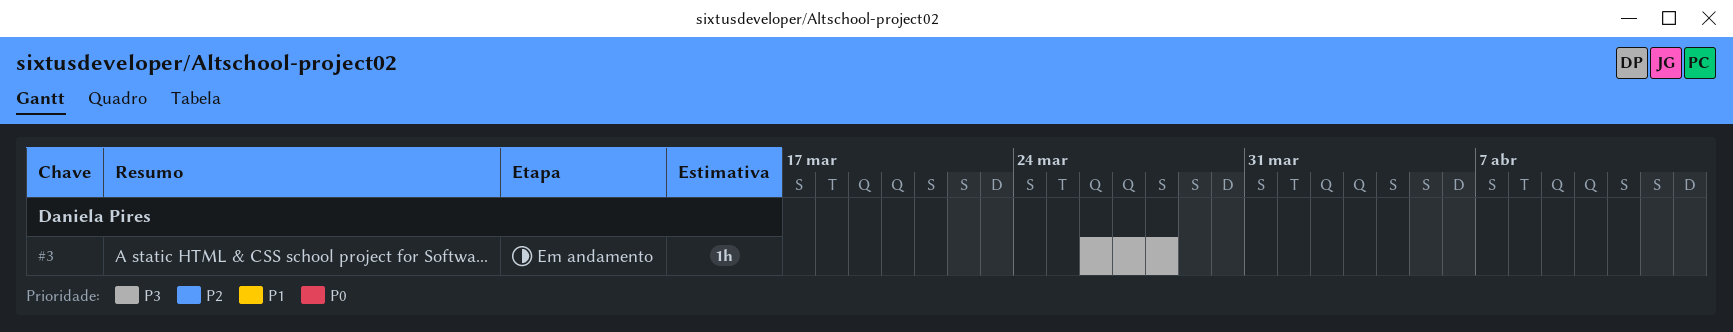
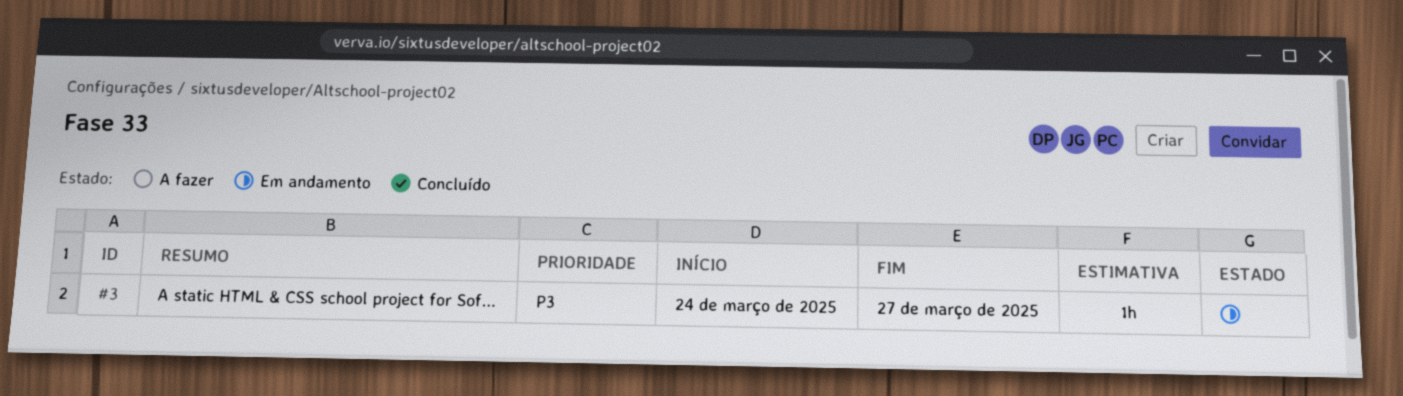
#3, start: Mar 26 -> Mar 24
#3, due: Mar 28 -> Mar 27

